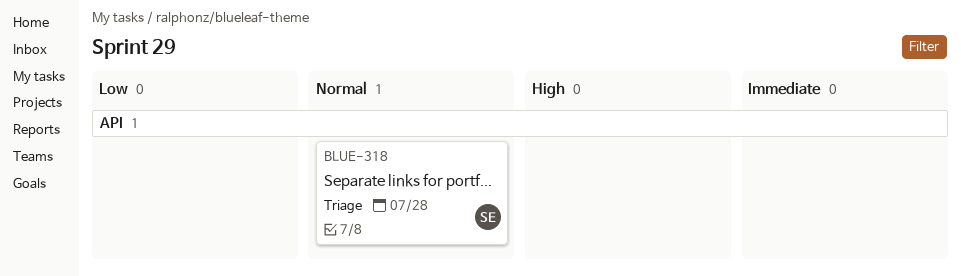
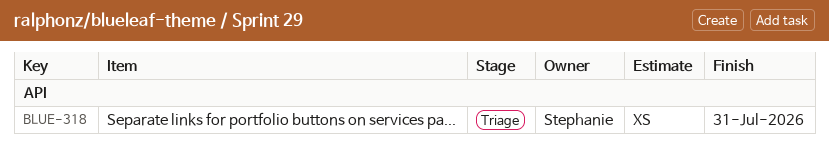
BLUE-318, due: Jul 28 -> Jul 31

